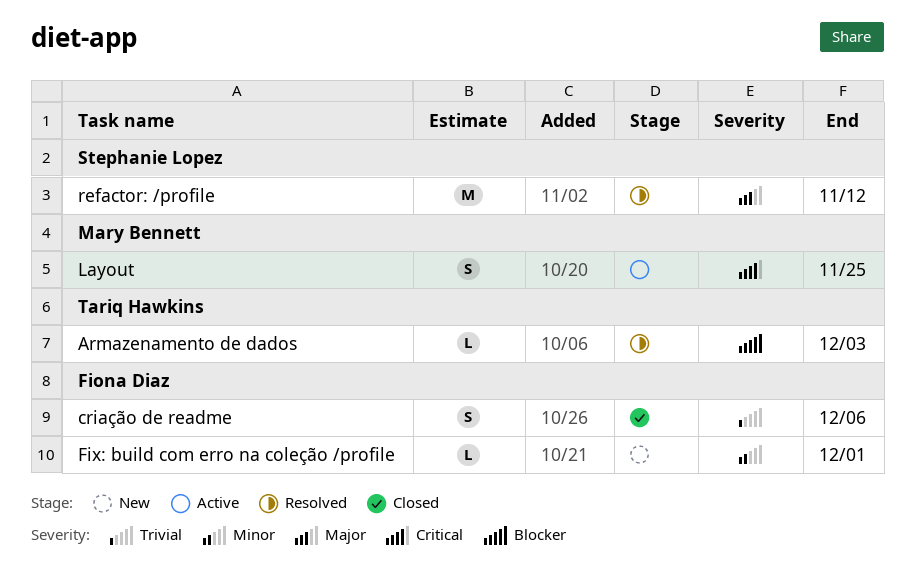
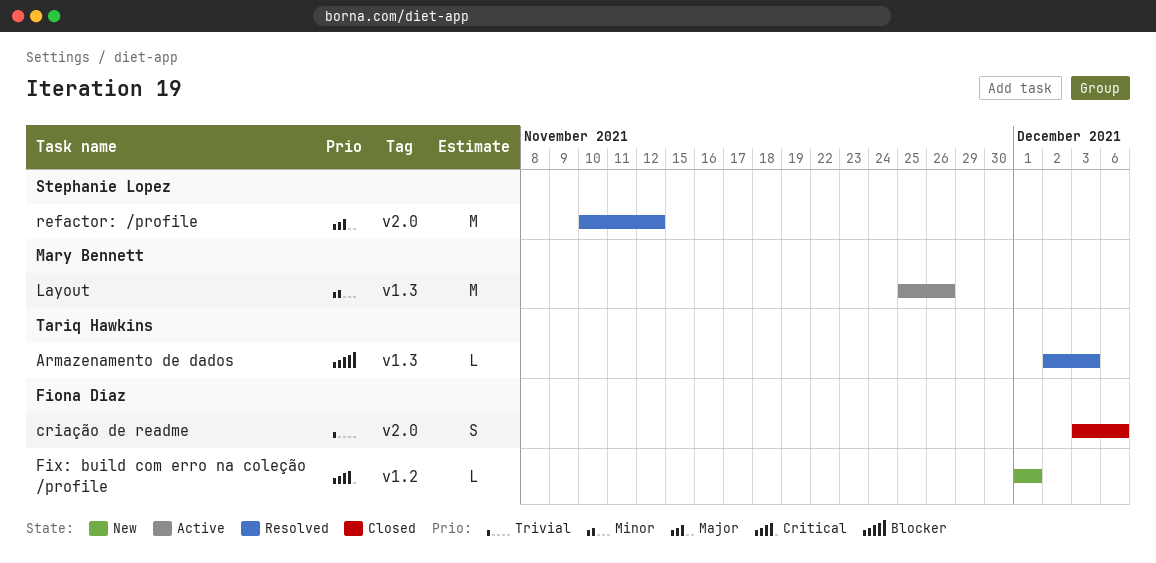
Fix: build com erro na coleção /profile, priority: Minor -> Critical
Layout, priority: Critical -> Minor
Layout, estimate: S -> M
Layout, due: Nov 25 -> Nov 26

